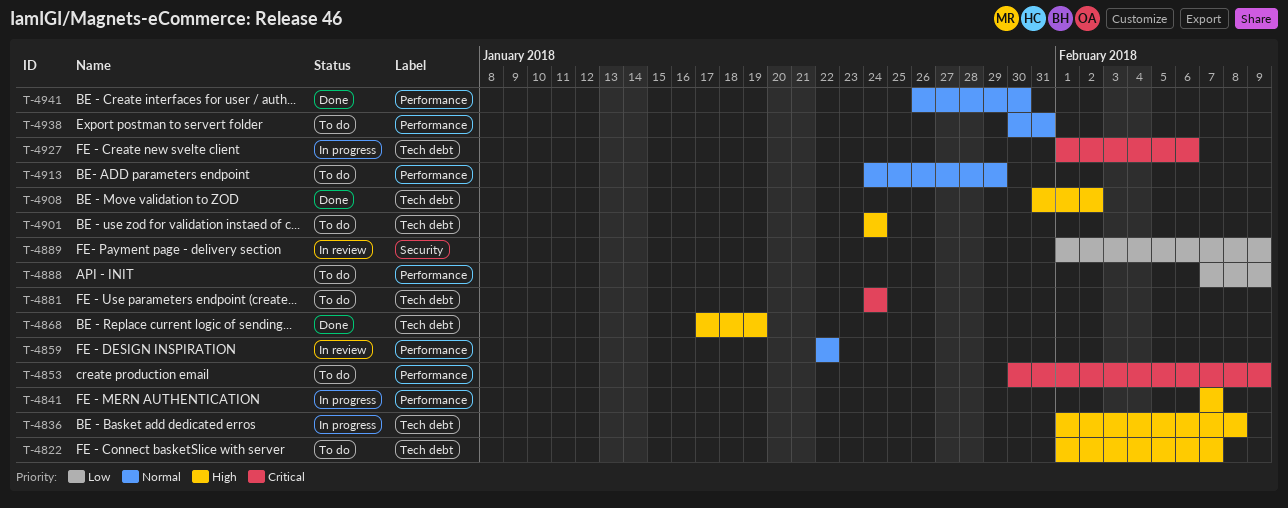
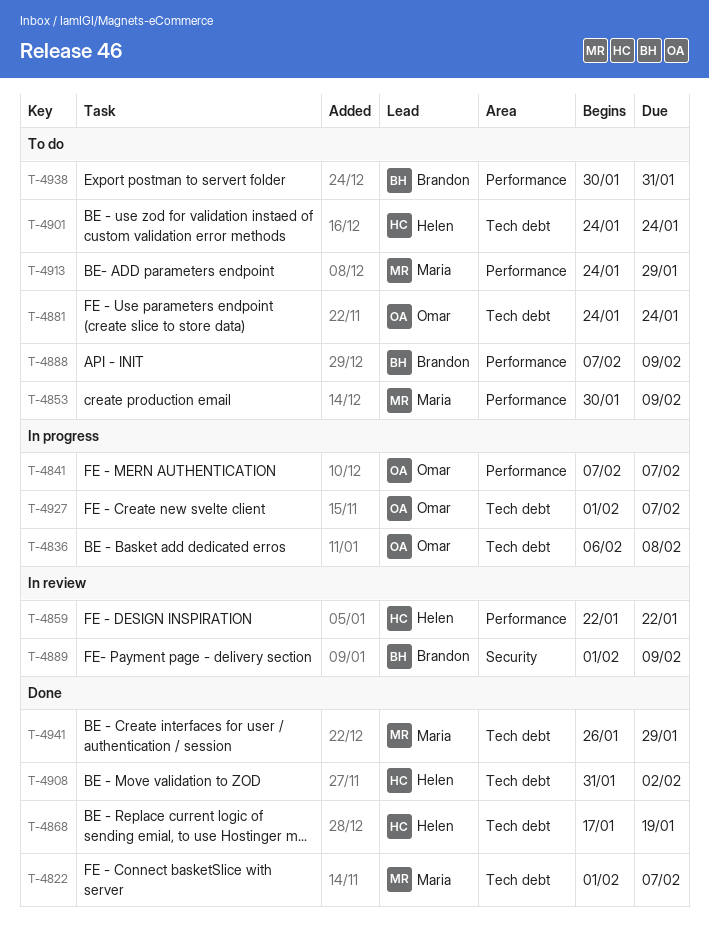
T-4822, status: To do -> Done
T-4836, start: Feb 1 -> Feb 6
T-4927, due: Feb 6 -> Feb 7
T-4941, label: Performance -> Tech debt
T-4941, due: Jan 30 -> Jan 29

